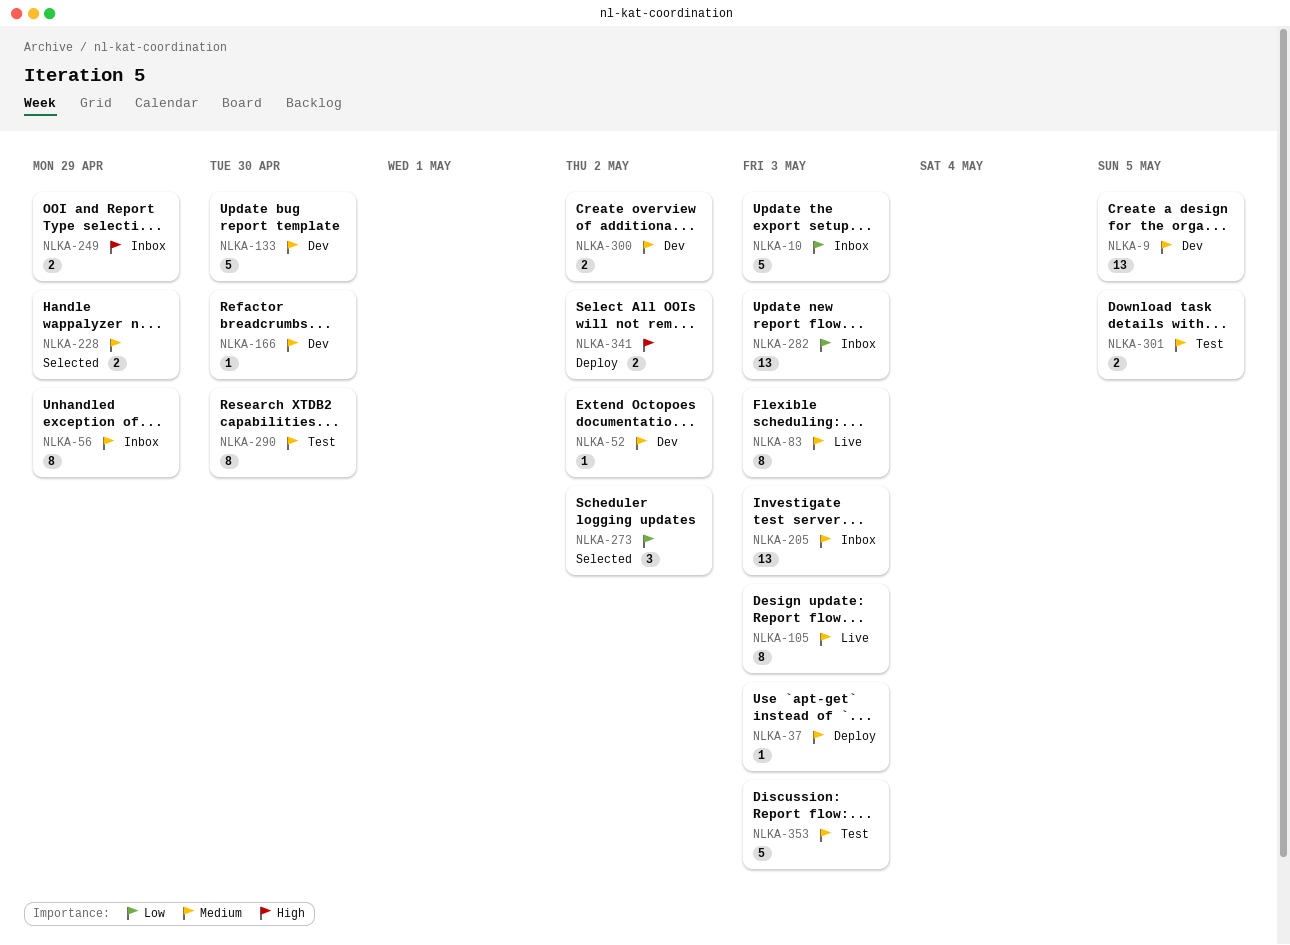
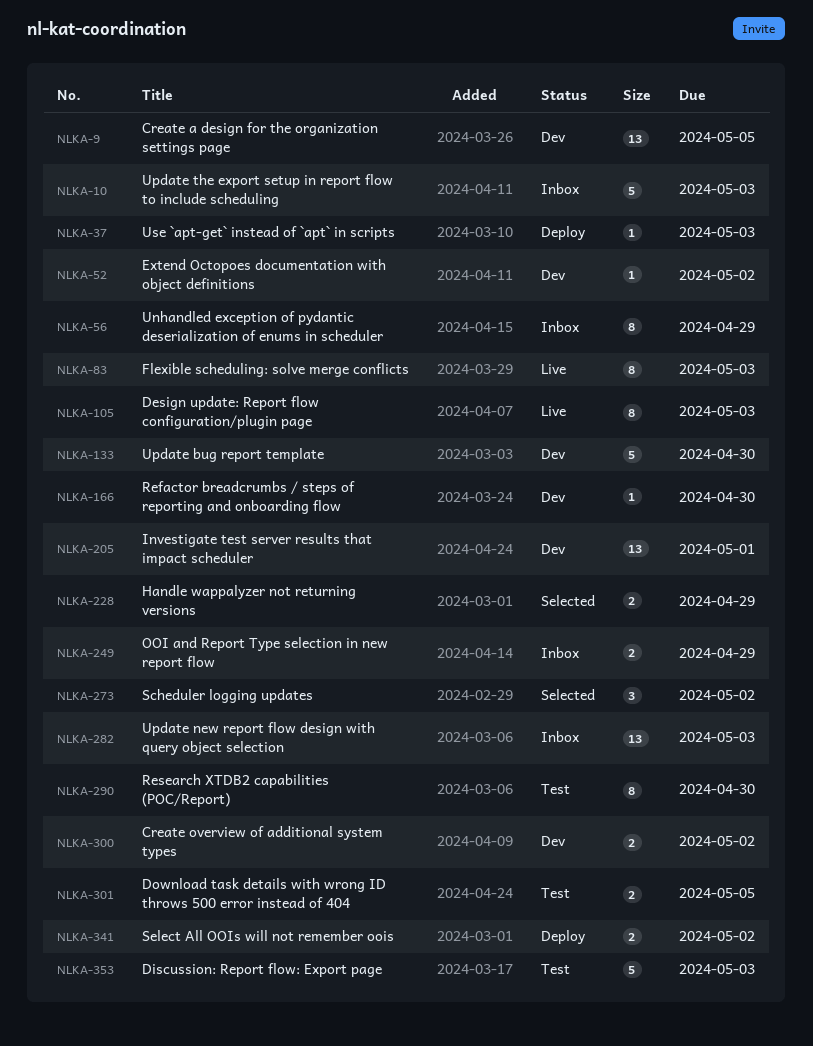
NLKA-205, status: Inbox -> Dev
NLKA-205, due: May 3 -> May 1

